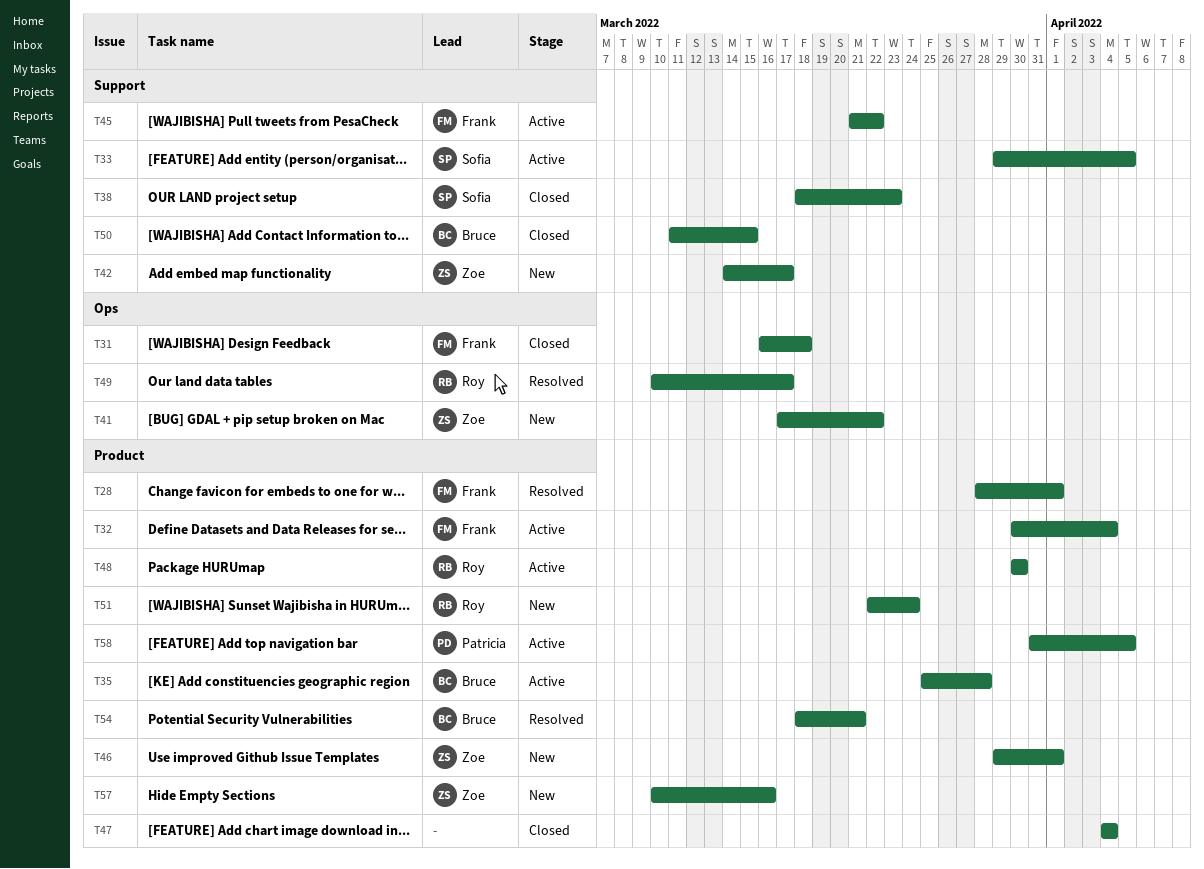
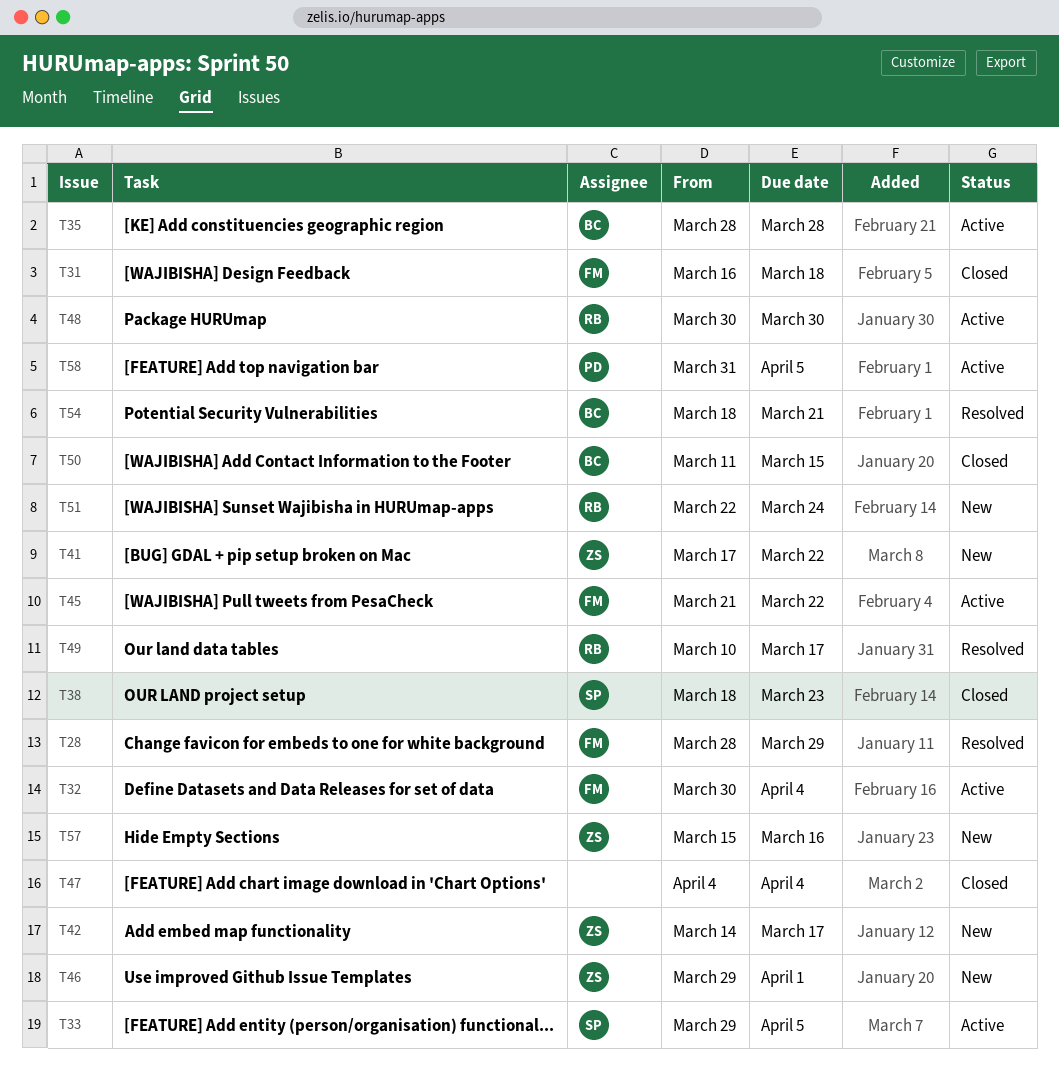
T28, due: Apr 1 -> Mar 29
T35, start: Mar 25 -> Mar 28
T57, start: Mar 10 -> Mar 15

